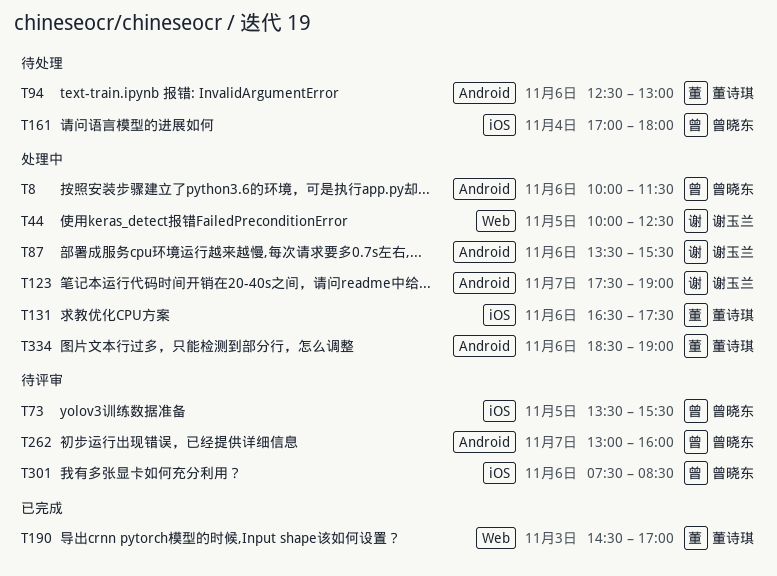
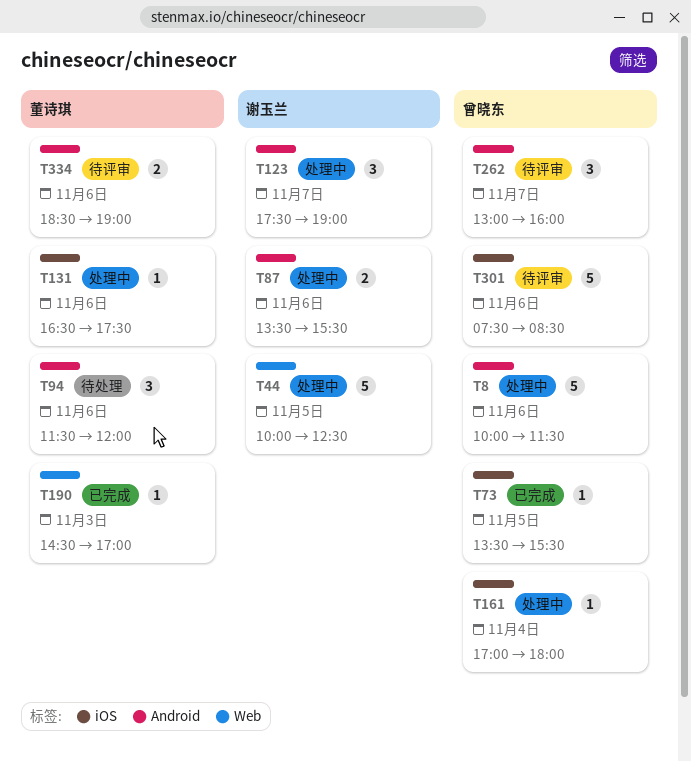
T73, status: 待评审 -> 已完成
T94, begins: 12:30 -> 11:30
T94, ends: 13:00 -> 12:00
T161, status: 待处理 -> 处理中
T334, status: 处理中 -> 待评审

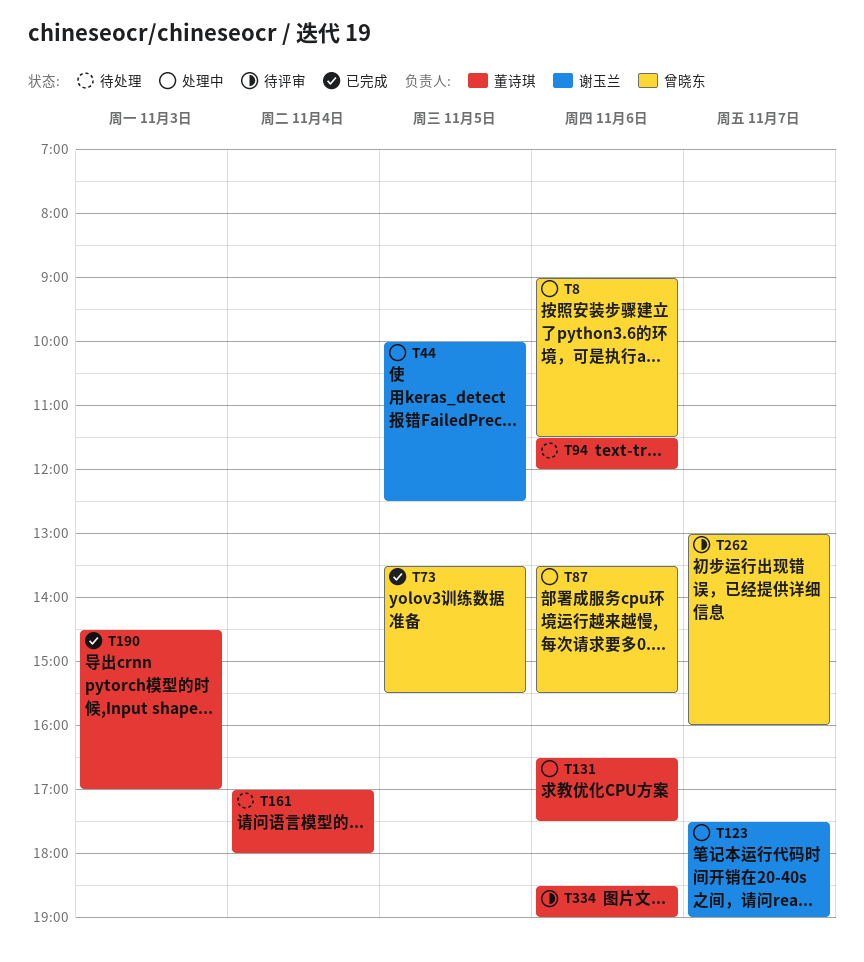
T8, begins: 10:00 -> 09:00
T87, owner: 谢玉兰 -> 曾晓东
T161, status: 处理中 -> 待处理
T161, owner: 曾晓东 -> 董诗琪
T301: present -> none

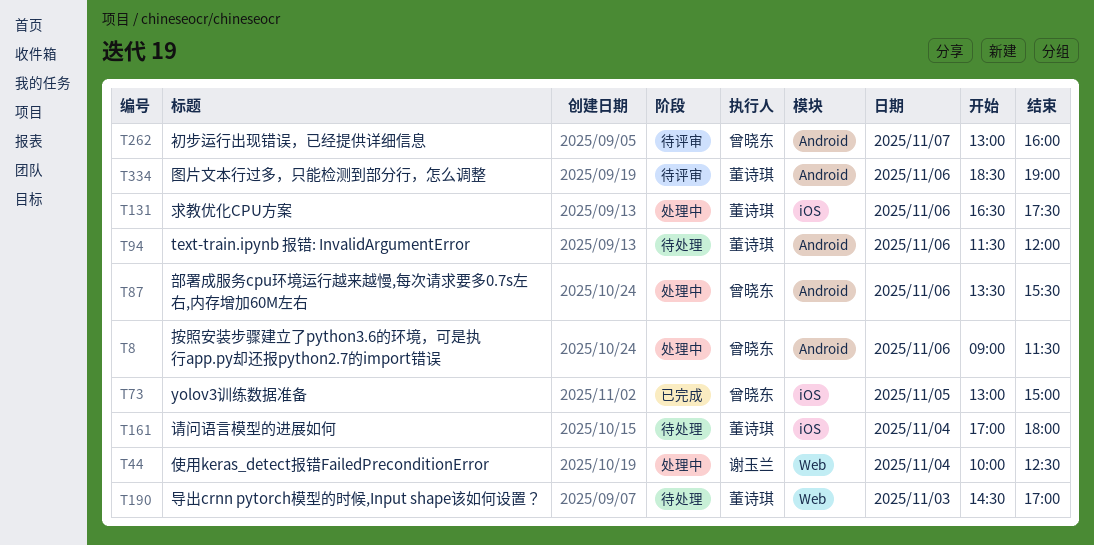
T44, day: Nov 5 -> Nov 4
T73, begins: 13:30 -> 13:00
T73, ends: 15:30 -> 15:00
T123: present -> none
T190, status: 已完成 -> 待处理

